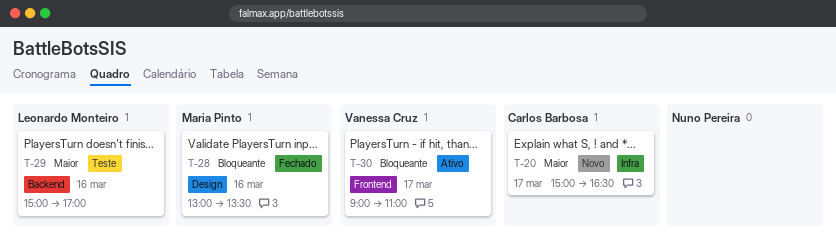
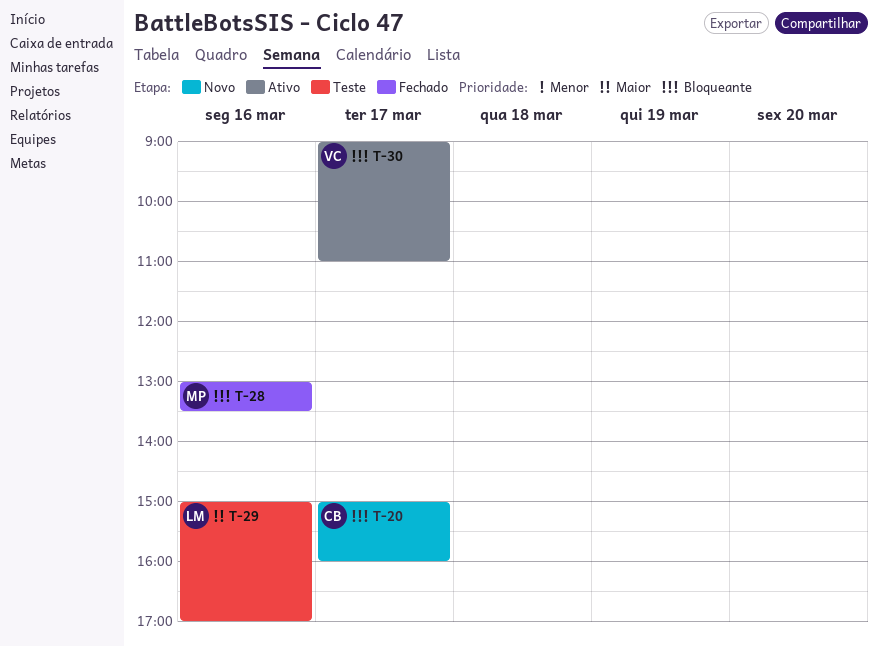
T-20, priority: Maior -> Bloqueante
T-20, ends: 16:30 -> 16:00

